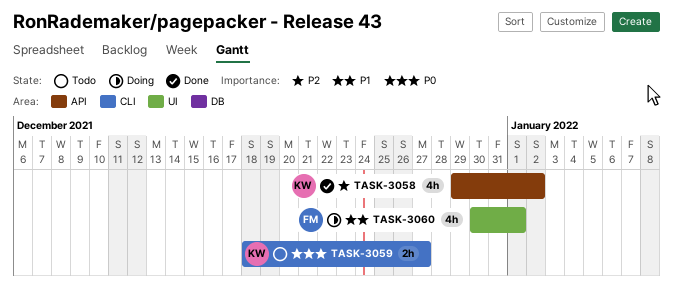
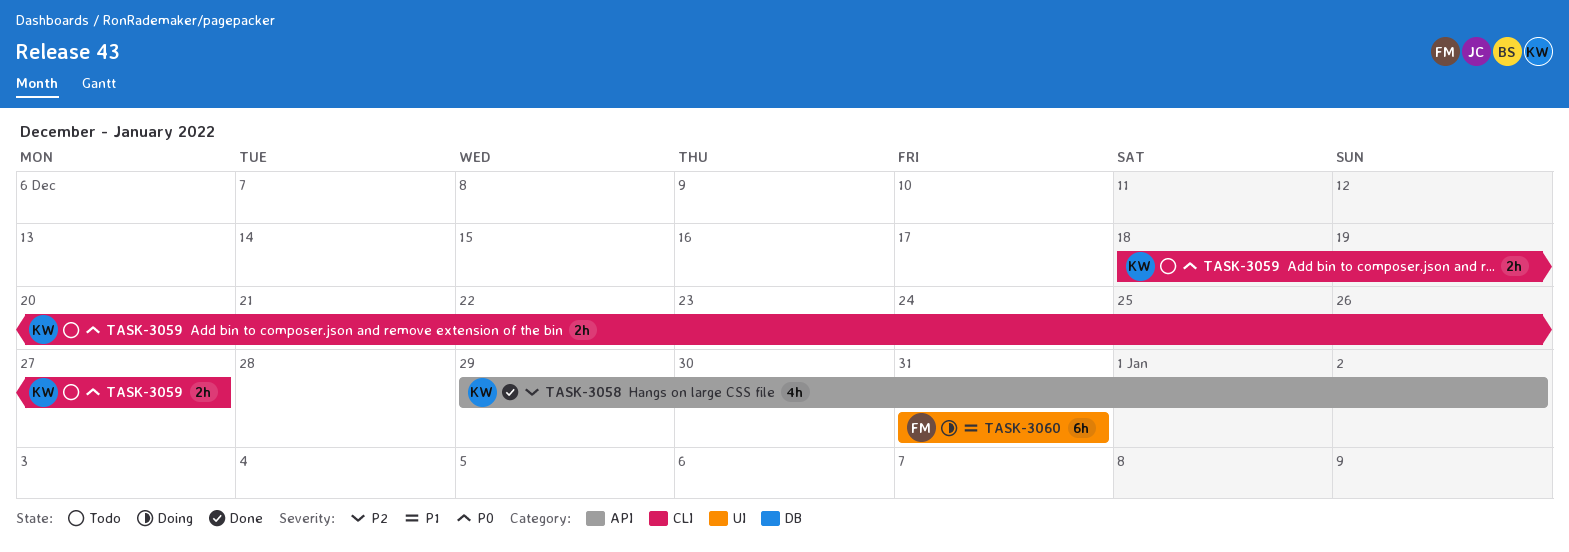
TASK-3060, estimate: 4h -> 6h
TASK-3060, start: Dec 30 -> Dec 31
TASK-3060, due: Jan 1 -> Dec 31

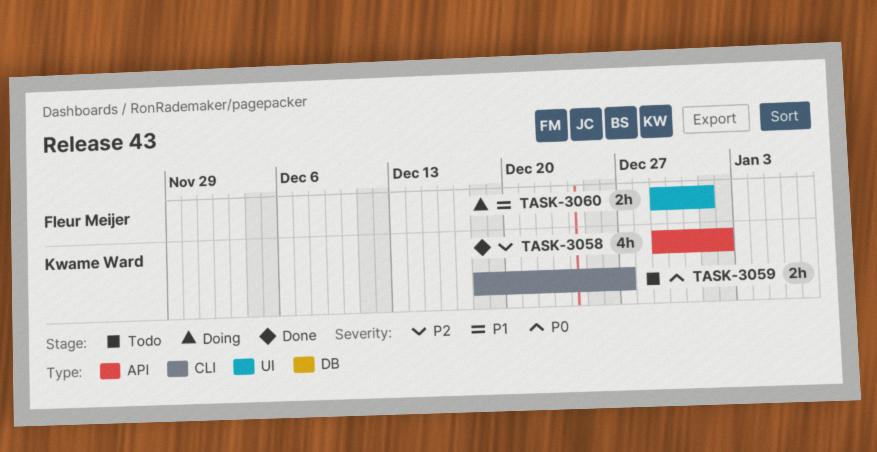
TASK-3060, estimate: 6h -> 2h
TASK-3060, start: Dec 31 -> Dec 29
TASK-3060, due: Dec 31 -> Jan 1

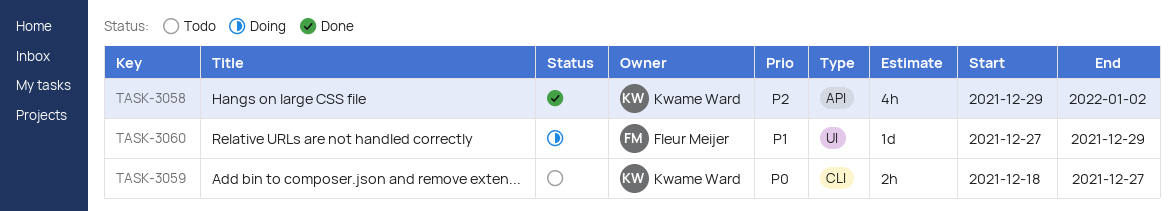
TASK-3060, estimate: 2h -> 1d
TASK-3060, start: Dec 29 -> Dec 27
TASK-3060, due: Jan 1 -> Dec 29

